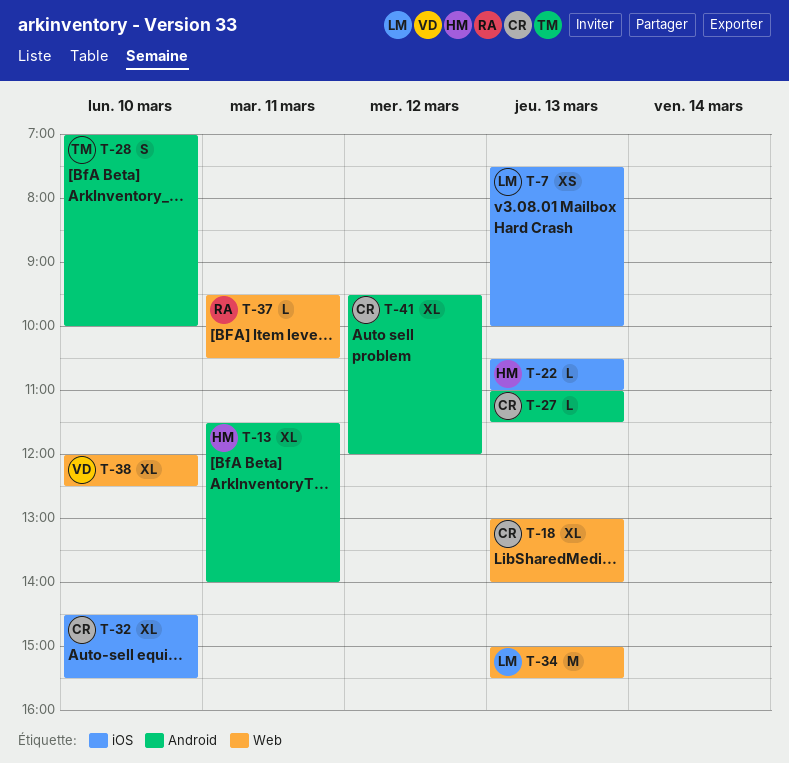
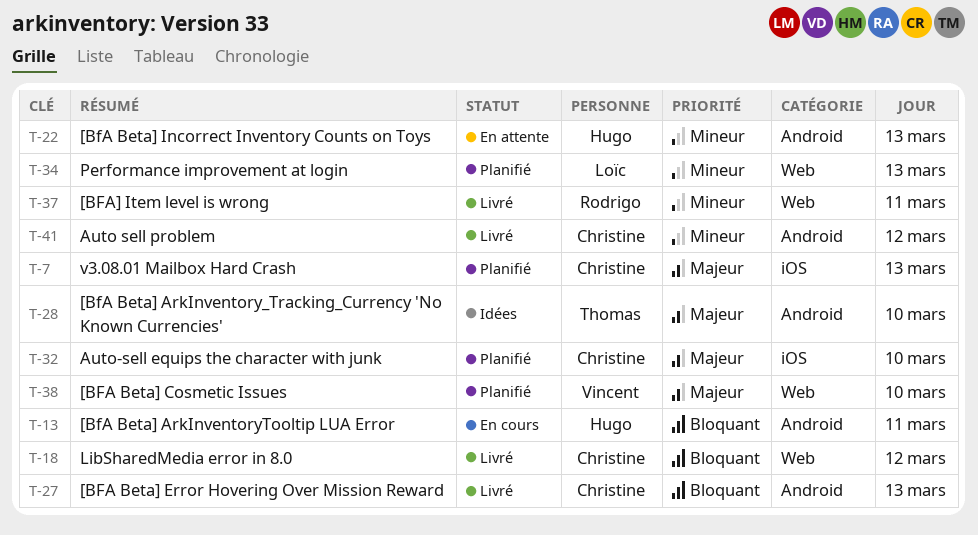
T-7, owner: Loïc -> Christine
T-18, day: Mar 13 -> Mar 12
T-22, label: iOS -> Android

